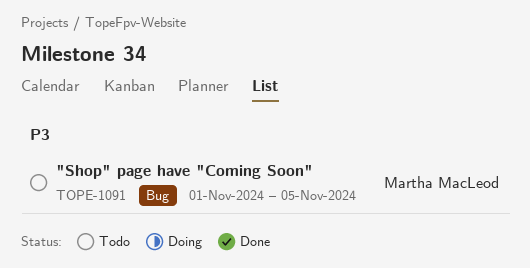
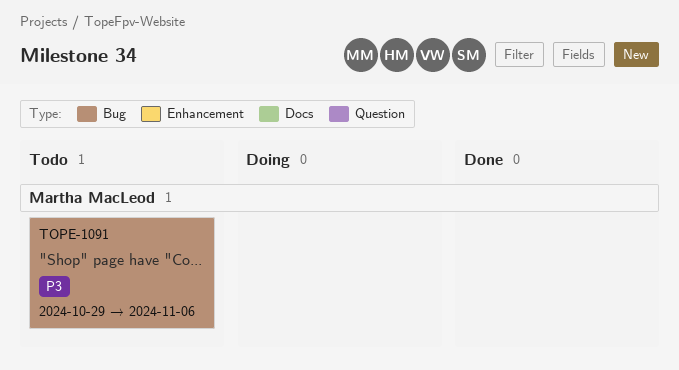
TOPE-1091, start: Nov 1 -> Oct 29
TOPE-1091, due: Nov 5 -> Nov 6

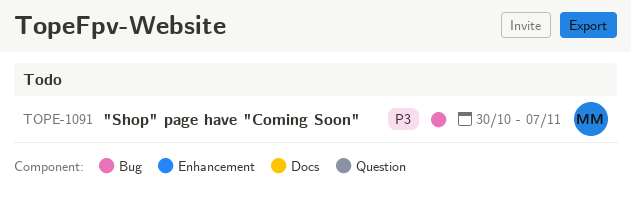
TOPE-1091, start: Oct 29 -> Oct 30
TOPE-1091, due: Nov 6 -> Nov 7

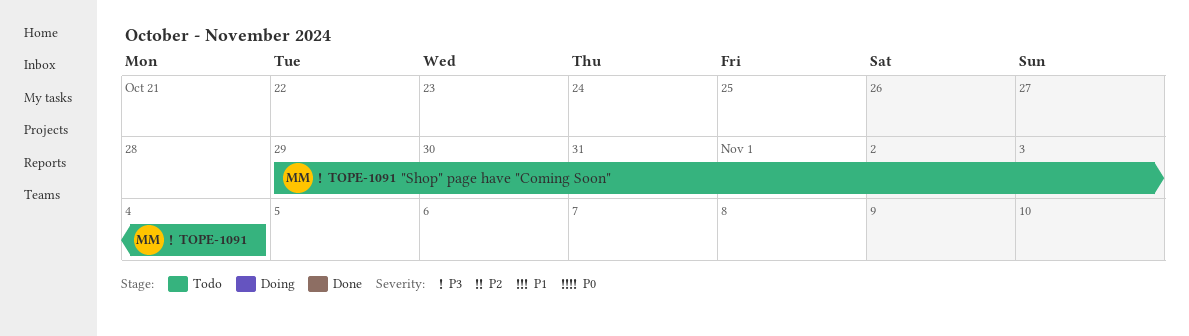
TOPE-1091, start: Oct 30 -> Oct 29
TOPE-1091, due: Nov 7 -> Nov 4

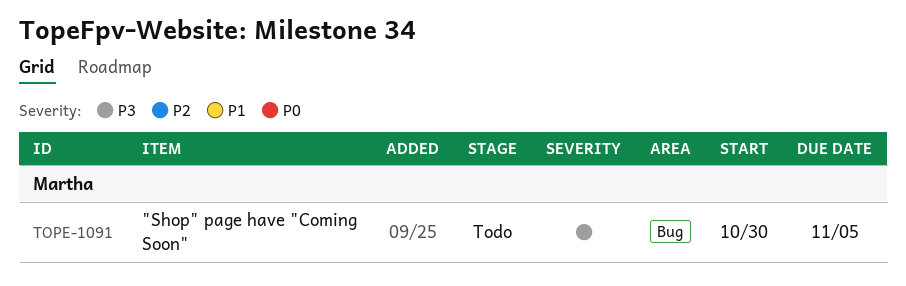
TOPE-1091, start: Oct 29 -> Oct 30
TOPE-1091, due: Nov 4 -> Nov 5

